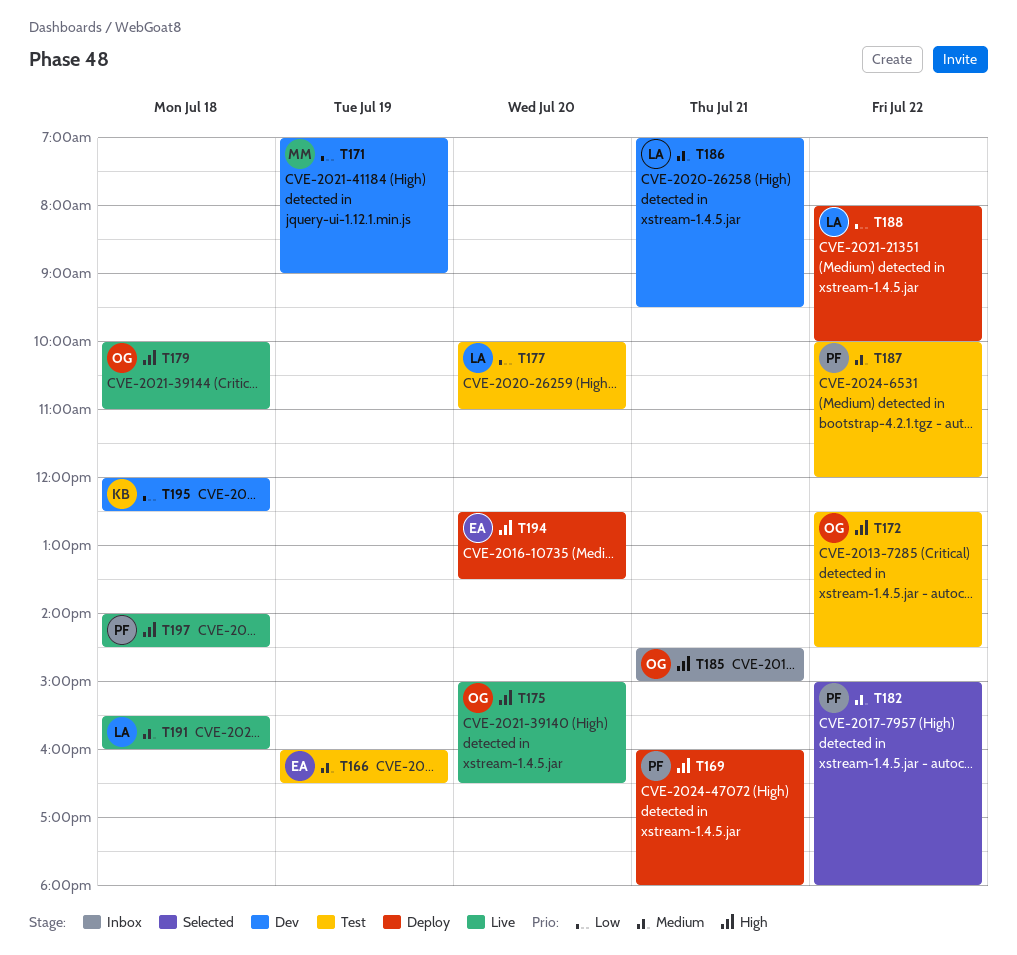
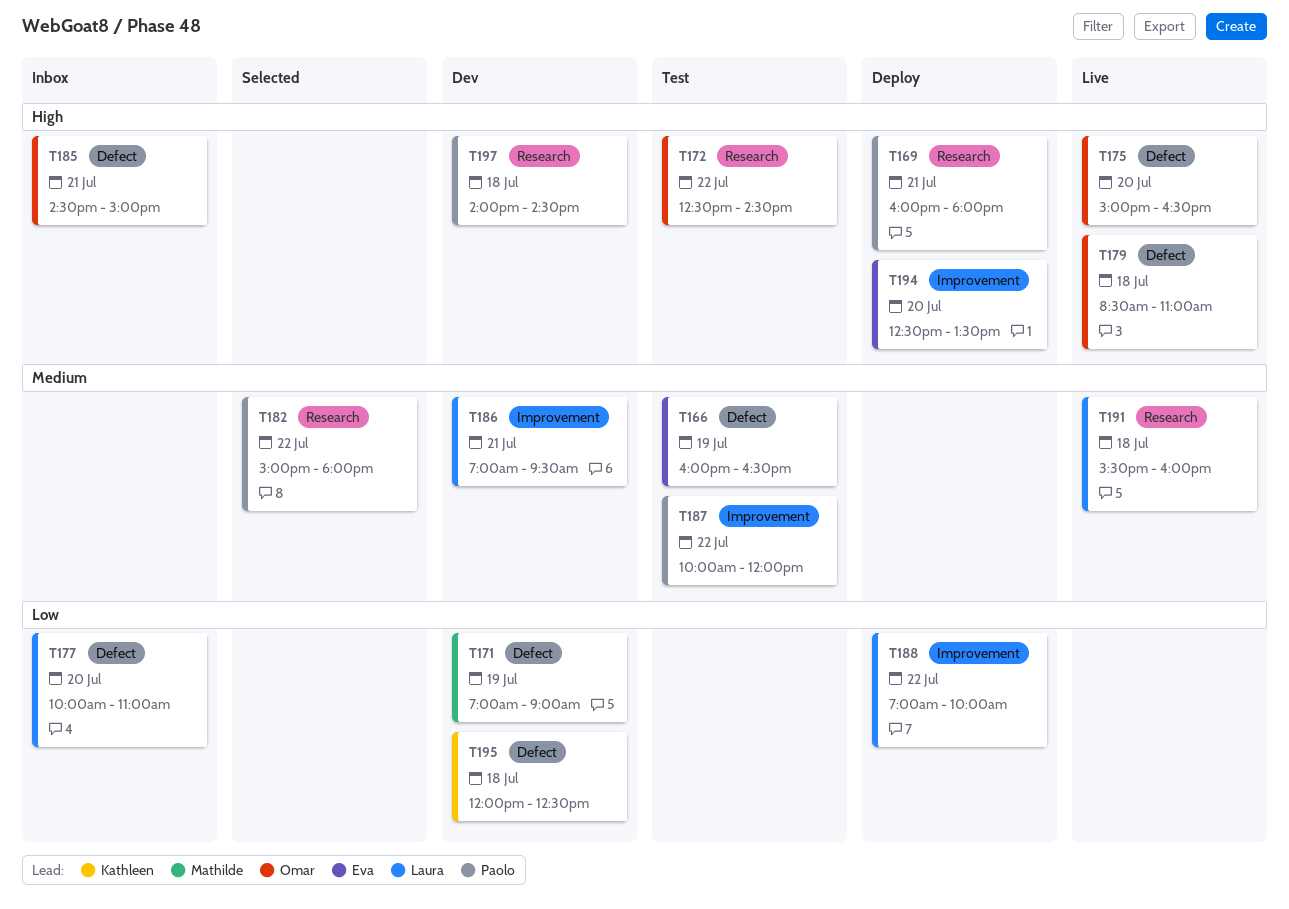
T177, status: Test -> Inbox
T179, begins: 10:00 -> 08:30
T188, begins: 08:00 -> 07:00
T197, status: Live -> Dev

